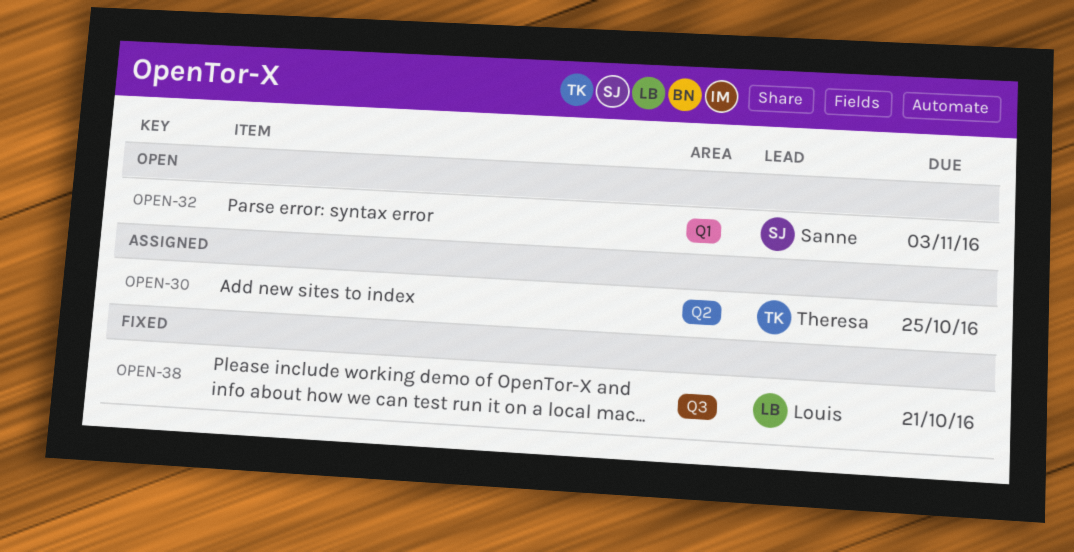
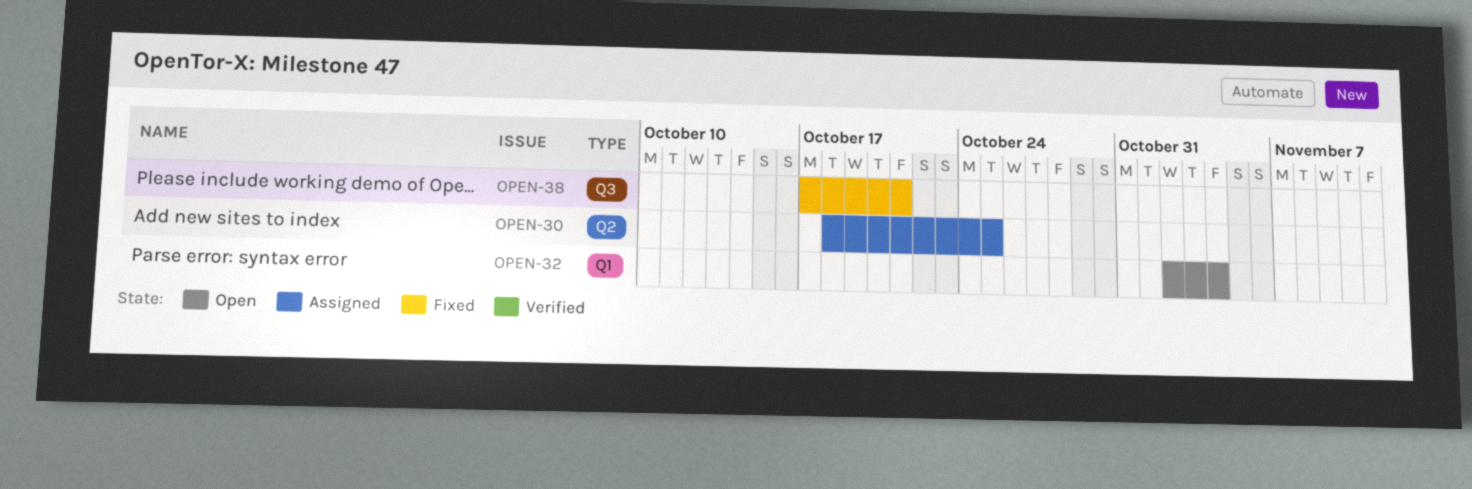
OPEN-32, due: Nov 3 -> Nov 4

